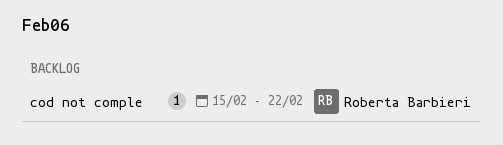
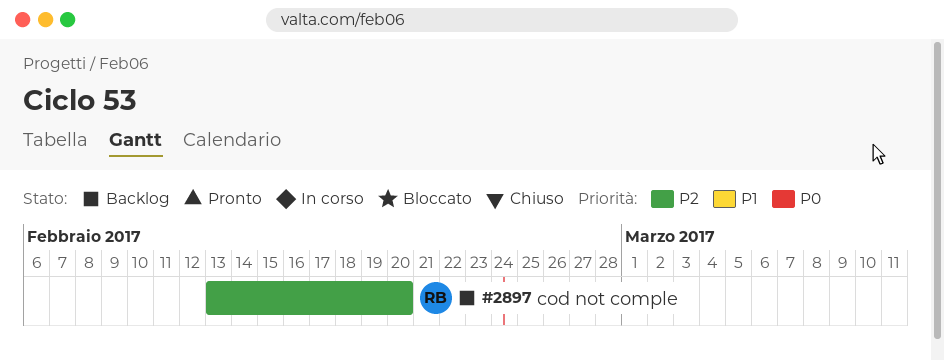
cod not comple, start: Feb 15 -> Feb 13
cod not comple, due: Feb 22 -> Feb 20

